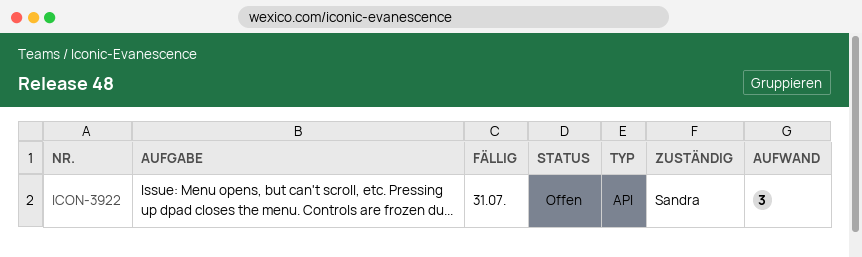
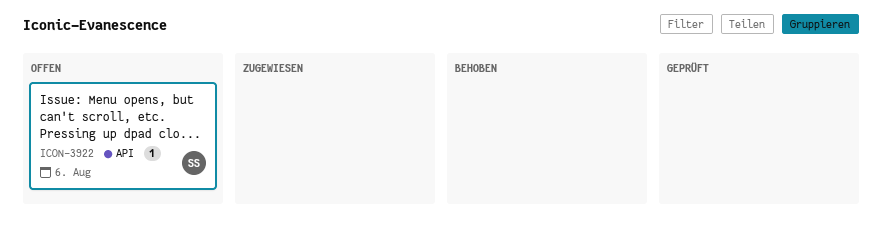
ICON-3922, estimate: 3 -> 1
ICON-3922, due: Jul 31 -> Aug 6

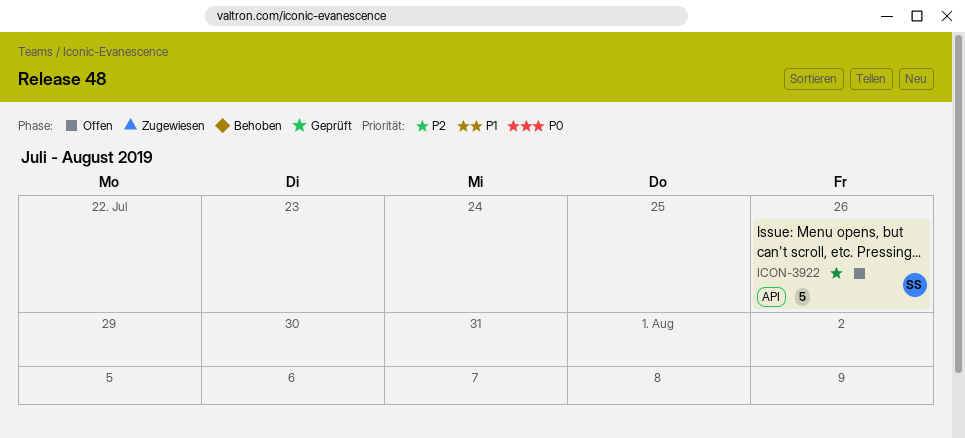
ICON-3922, estimate: 1 -> 5
ICON-3922, due: Aug 6 -> Jul 26

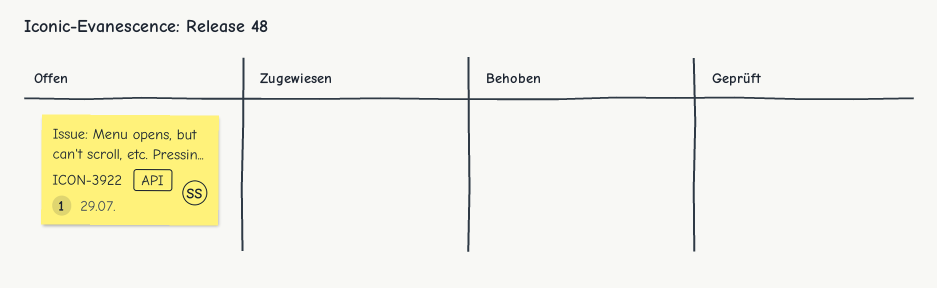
ICON-3922, estimate: 5 -> 1
ICON-3922, due: Jul 26 -> Jul 29

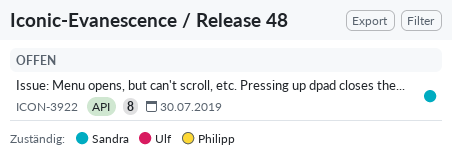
ICON-3922, estimate: 1 -> 8
ICON-3922, due: Jul 29 -> Jul 30

